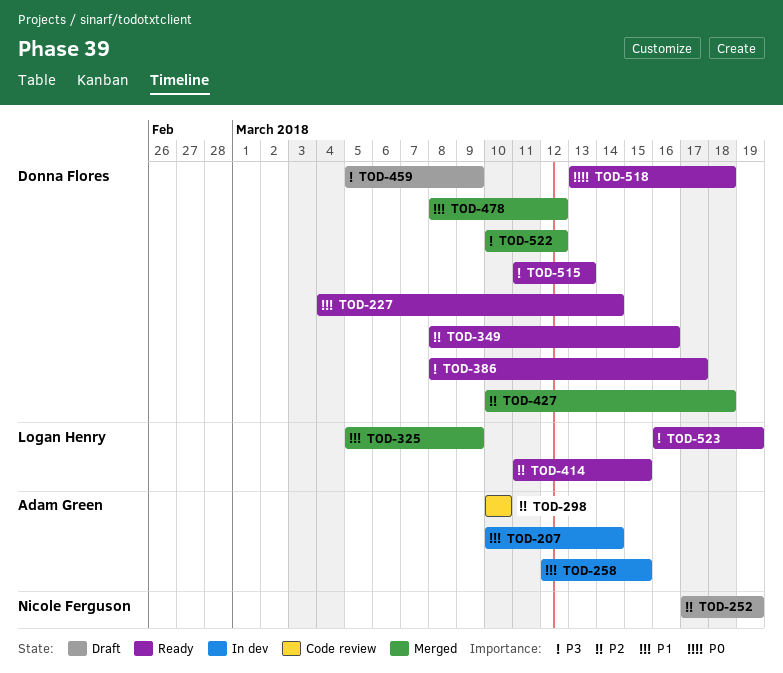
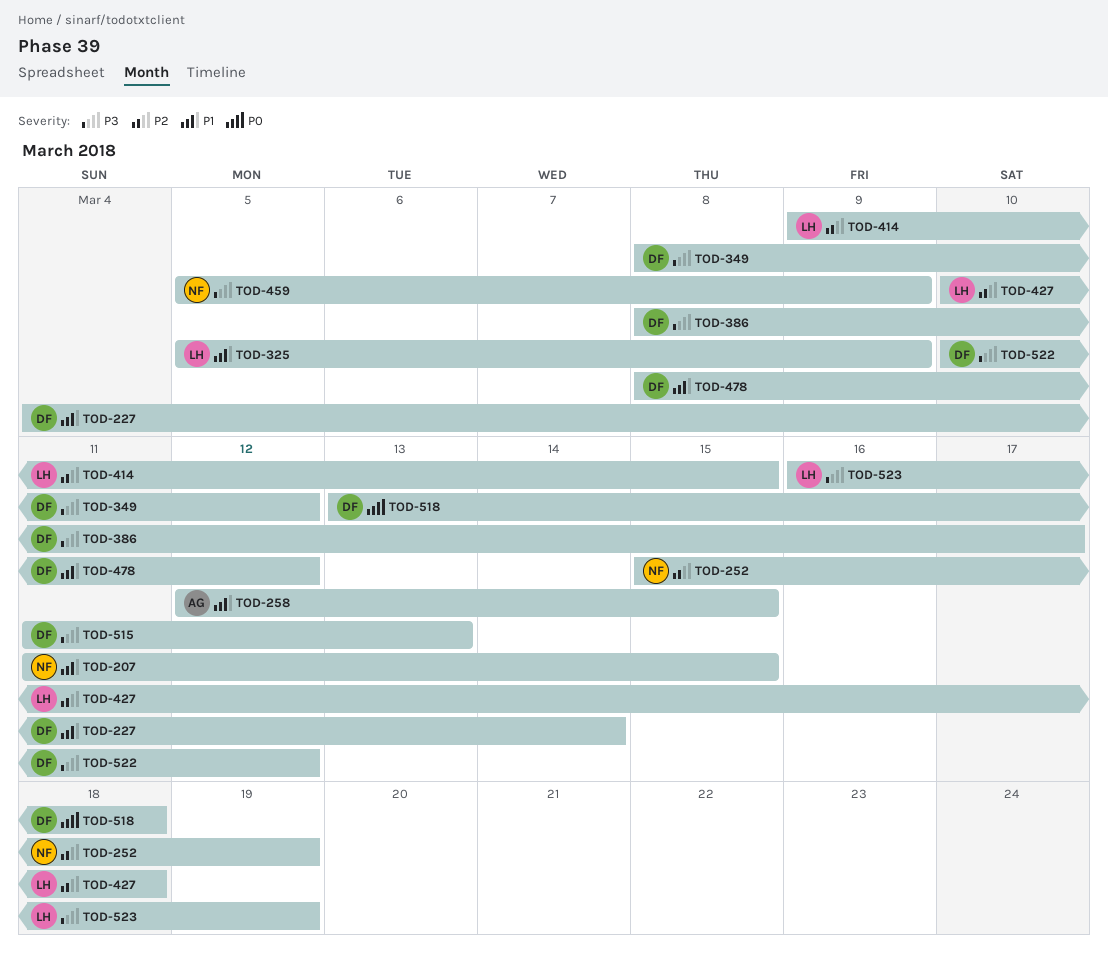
TOD-207, owner: Adam Green -> Nicole Ferguson
TOD-207, start: Mar 10 -> Mar 11
TOD-207, due: Mar 14 -> Mar 15
TOD-252, start: Mar 17 -> Mar 15
TOD-298: present -> none
TOD-349, priority: P2 -> P3
TOD-349, due: Mar 16 -> Mar 12
TOD-414, start: Mar 11 -> Mar 9
TOD-427, owner: Donna Flores -> Logan Henry
TOD-459, owner: Donna Flores -> Nicole Ferguson

